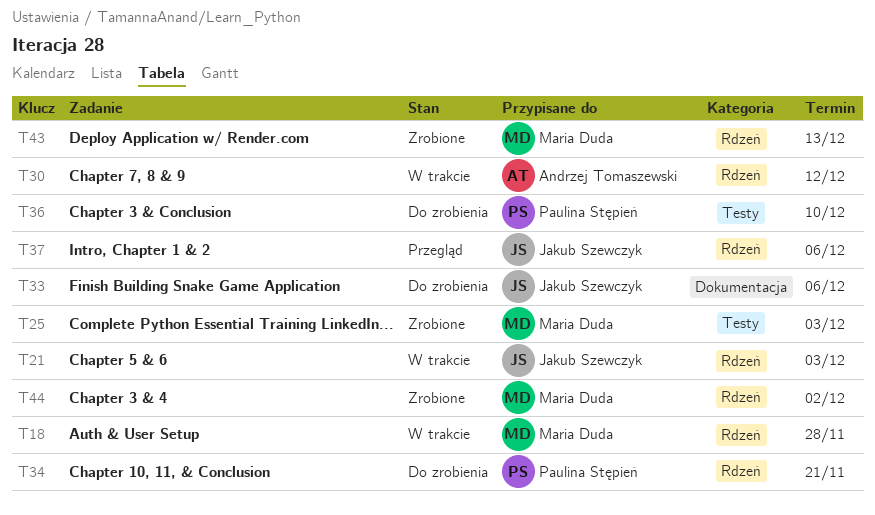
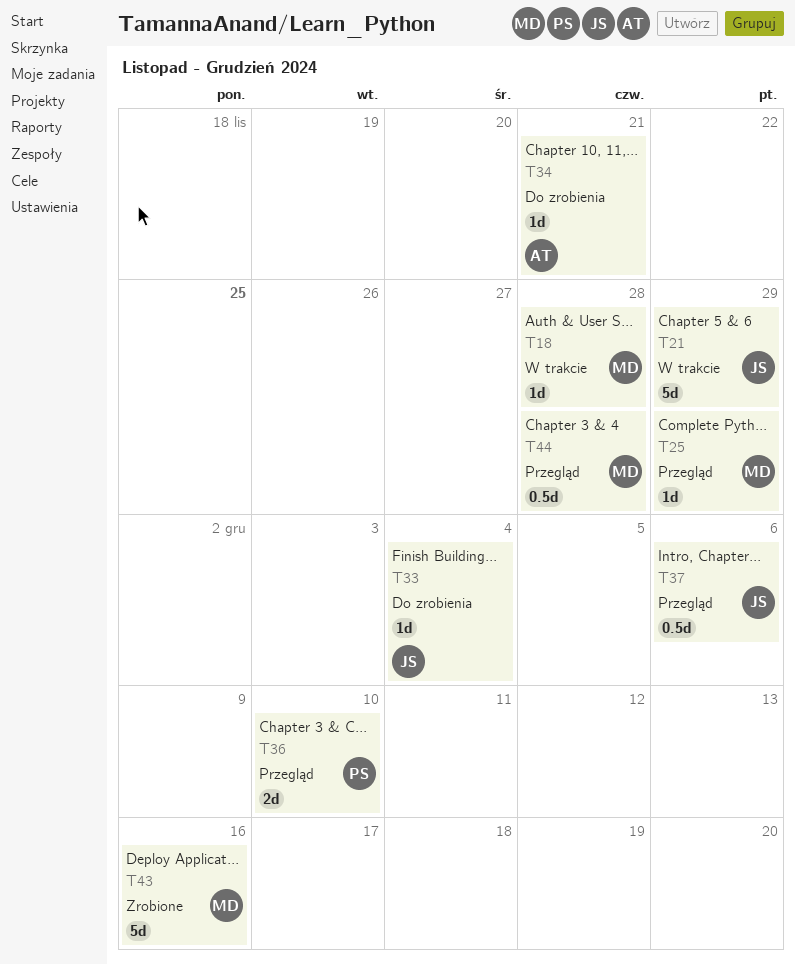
T21, due: Dec 3 -> Nov 29
T25, status: Zrobione -> Przegląd
T25, due: Dec 3 -> Nov 29
T30: present -> none
T33, due: Dec 6 -> Dec 4
T34, owner: Paulina Stępień -> Andrzej Tomaszewski
T36, status: Do zrobienia -> Przegląd
T43, due: Dec 13 -> Dec 16
T44, status: Zrobione -> Przegląd
T44, due: Dec 2 -> Nov 28

